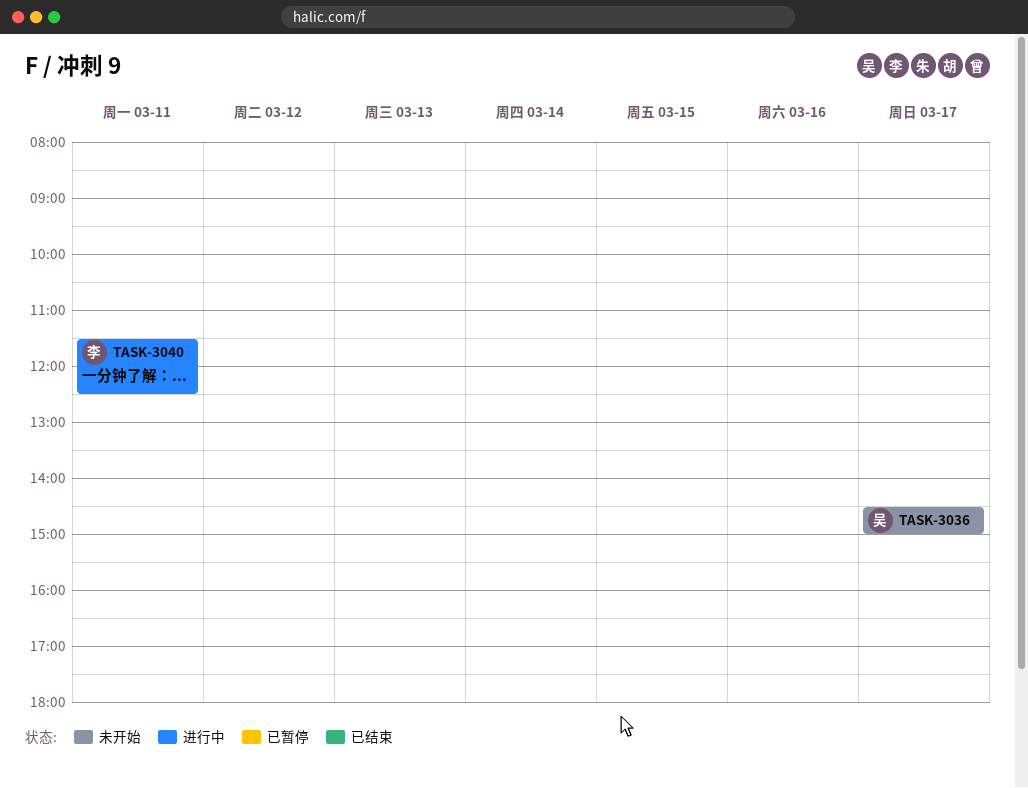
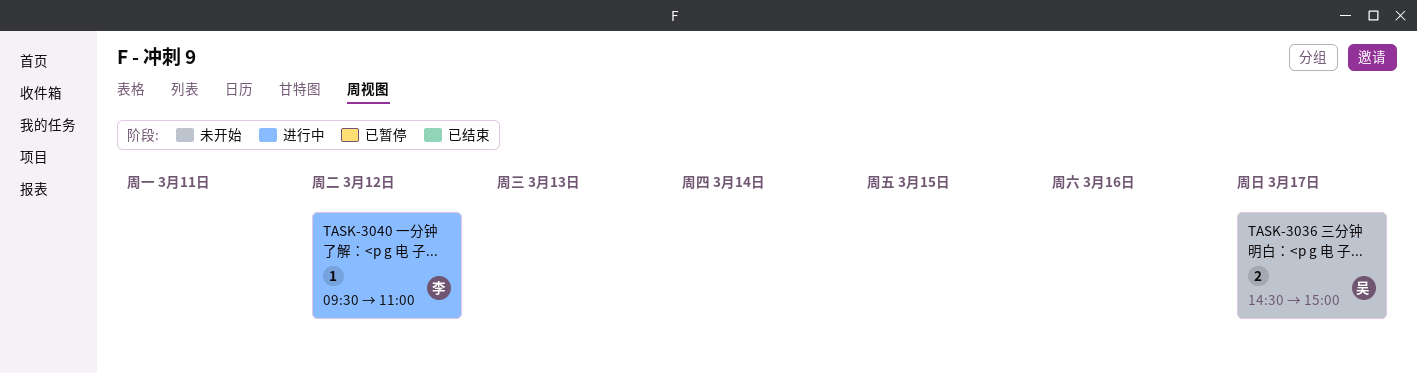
TASK-3040, day: Mar 11 -> Mar 12
TASK-3040, begins: 11:30 -> 09:30
TASK-3040, ends: 12:30 -> 11:00

